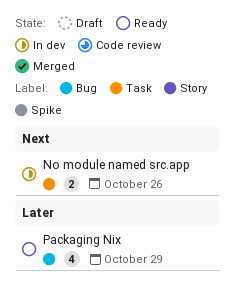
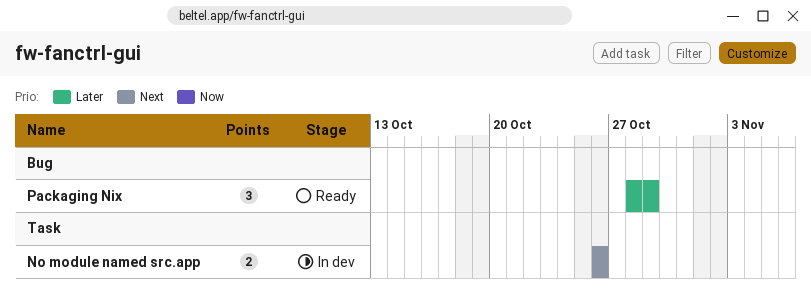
Packaging Nix, estimate: 4 -> 3

